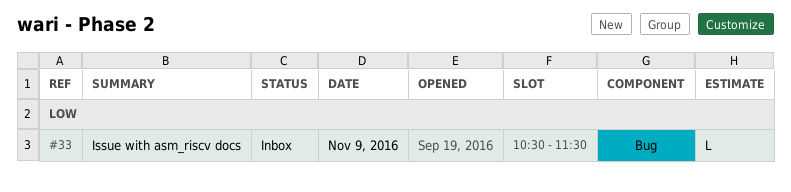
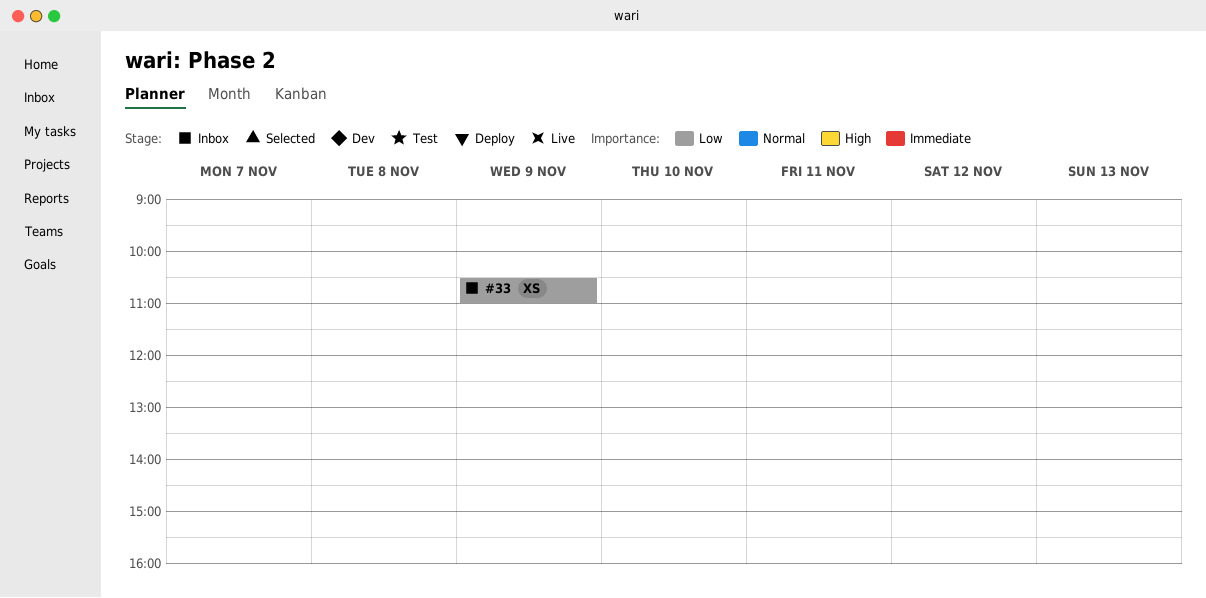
#33, estimate: L -> XS
#33, ends: 11:30 -> 11:00

